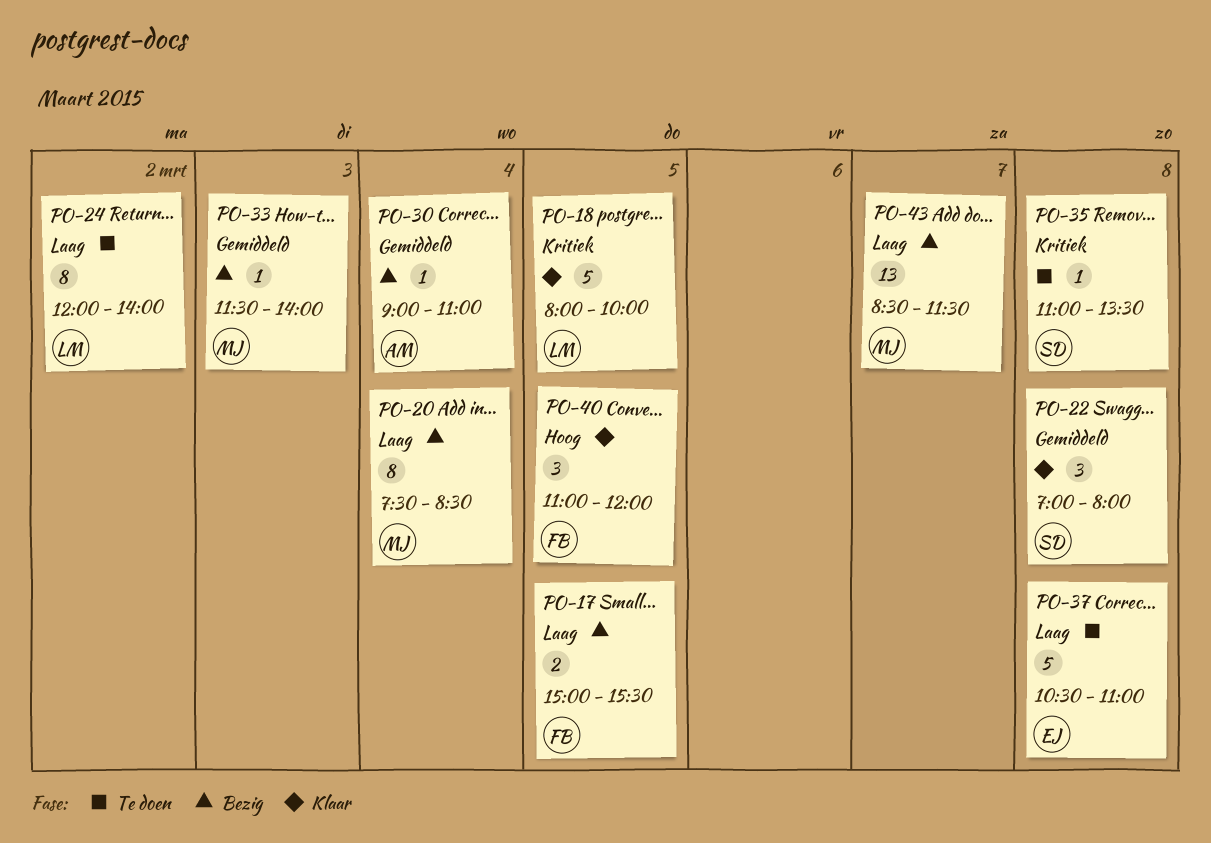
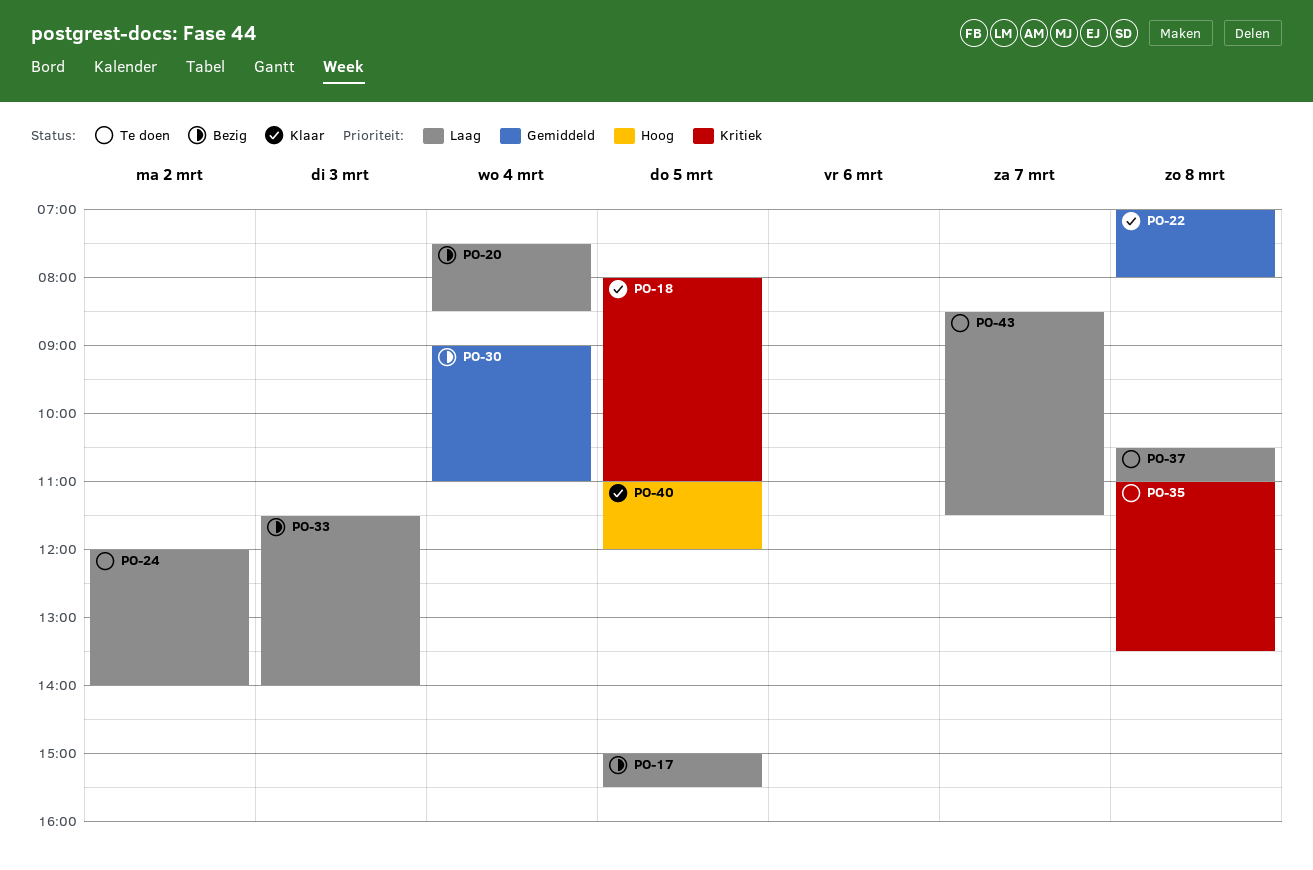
PO-18, ends: 10:00 -> 11:00
PO-33, priority: Gemiddeld -> Laag
PO-43, status: Bezig -> Te doen

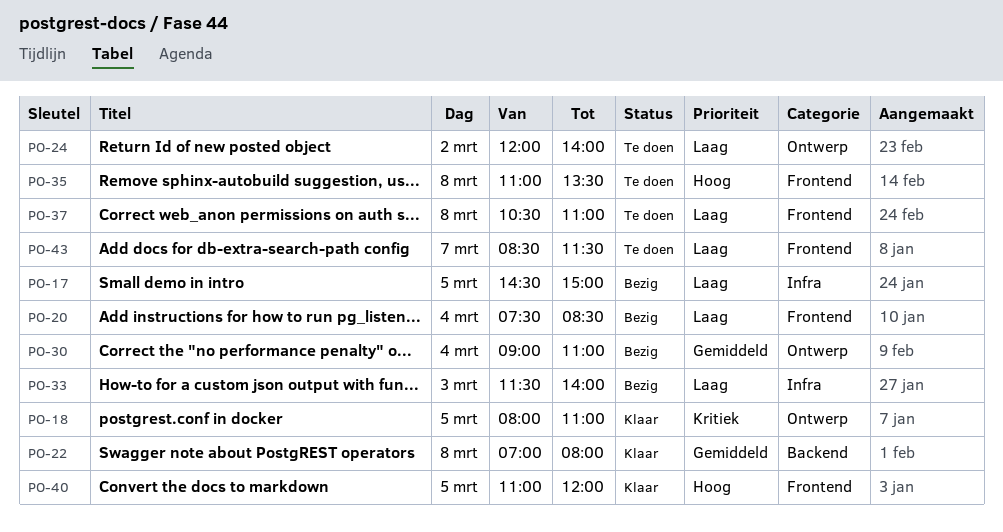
PO-17, begins: 15:00 -> 14:30
PO-17, ends: 15:30 -> 15:00
PO-35, priority: Kritiek -> Hoog

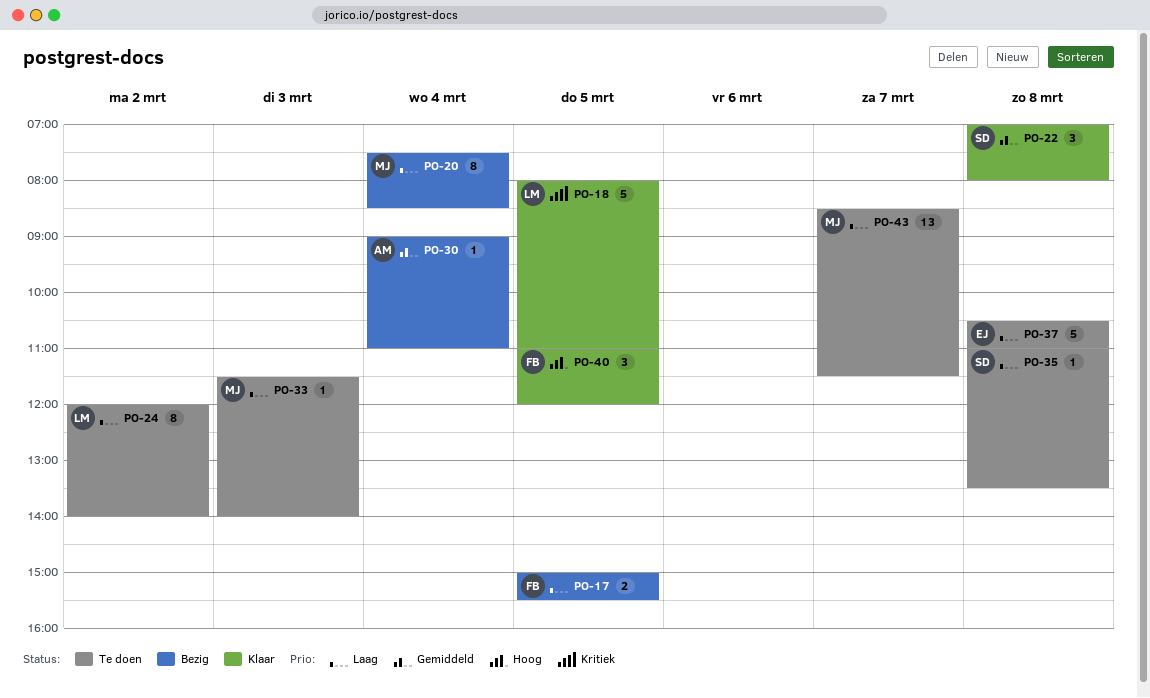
PO-17, begins: 14:30 -> 15:00
PO-17, ends: 15:00 -> 15:30
PO-33, status: Bezig -> Te doen
PO-35, priority: Hoog -> Laag

